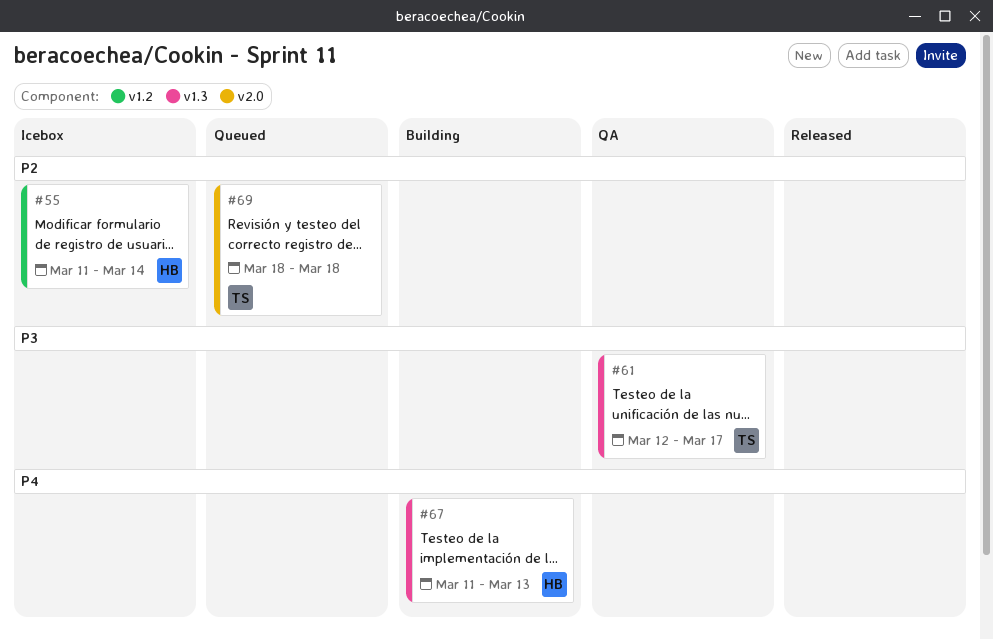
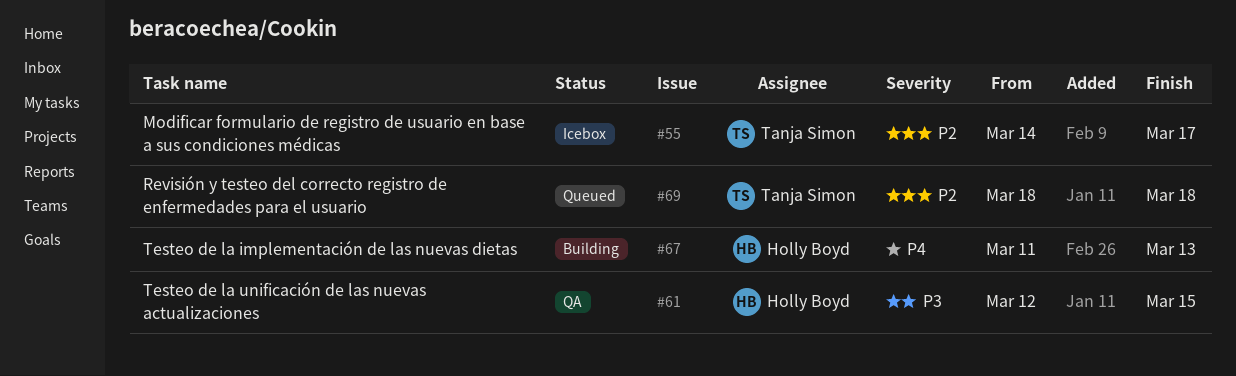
#55, owner: Holly Boyd -> Tanja Simon
#55, start: Mar 11 -> Mar 14
#55, due: Mar 14 -> Mar 17
#61, owner: Tanja Simon -> Holly Boyd
#61, due: Mar 17 -> Mar 15

